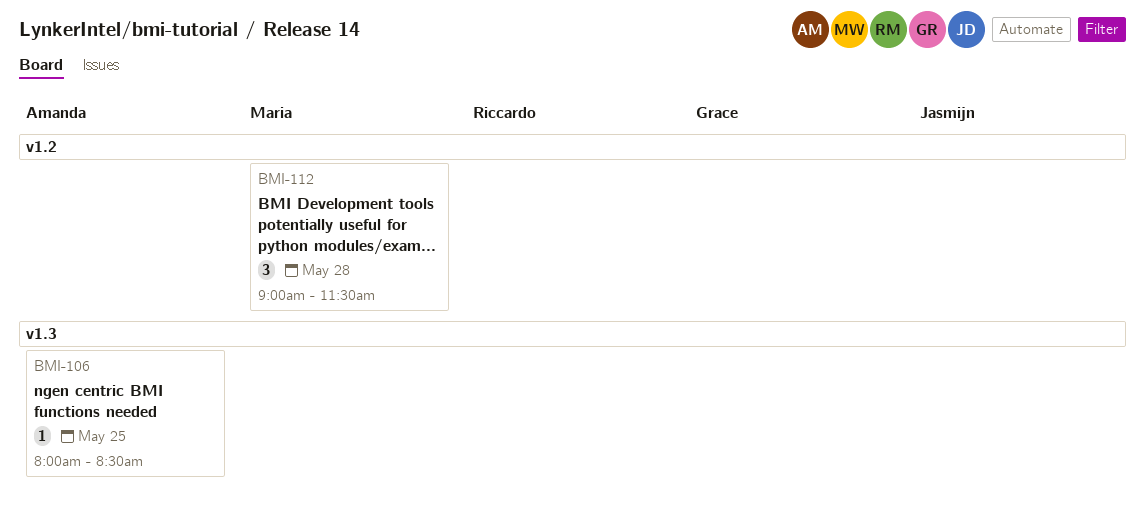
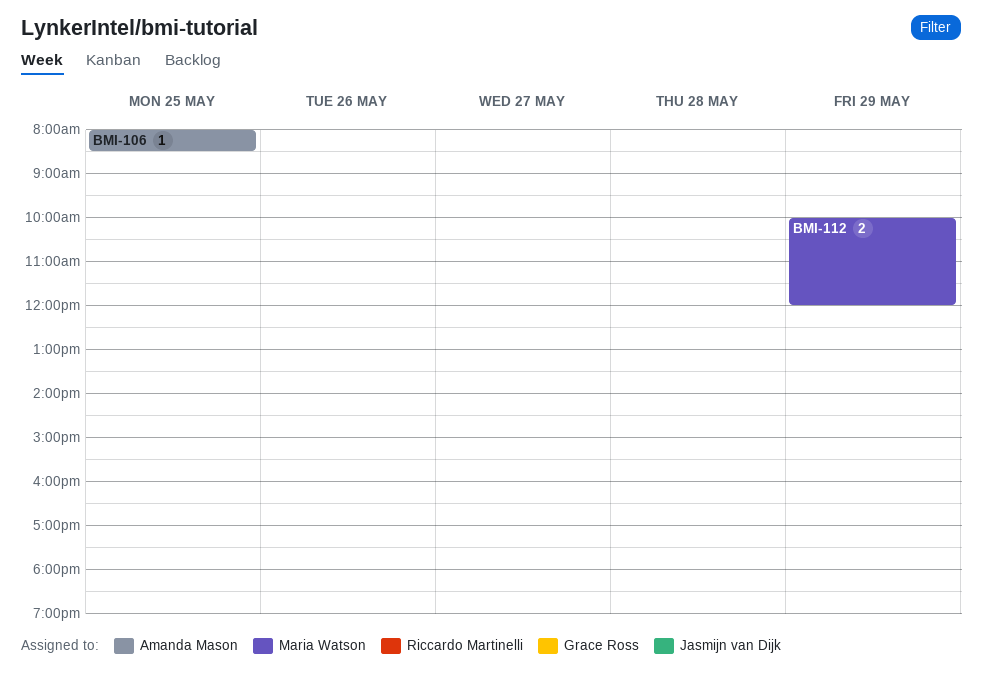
BMI-112, estimate: 3 -> 2
BMI-112, day: May 28 -> May 29
BMI-112, begins: 09:00 -> 10:00
BMI-112, ends: 11:30 -> 12:00

